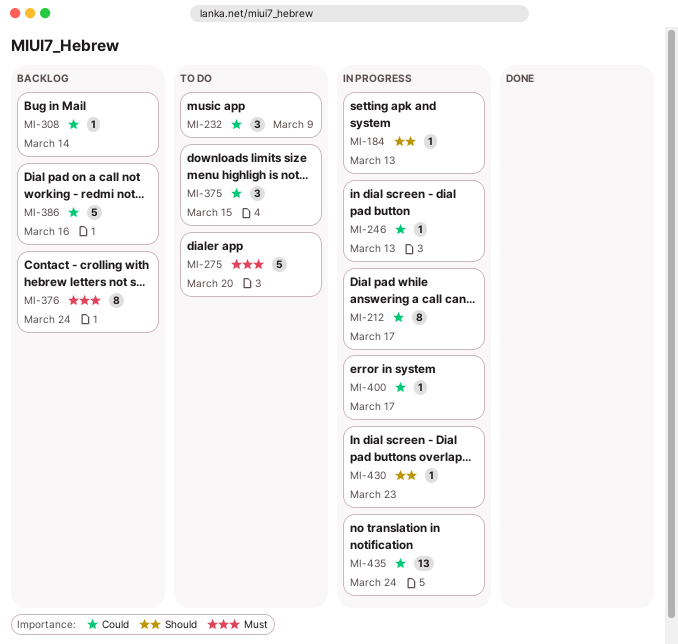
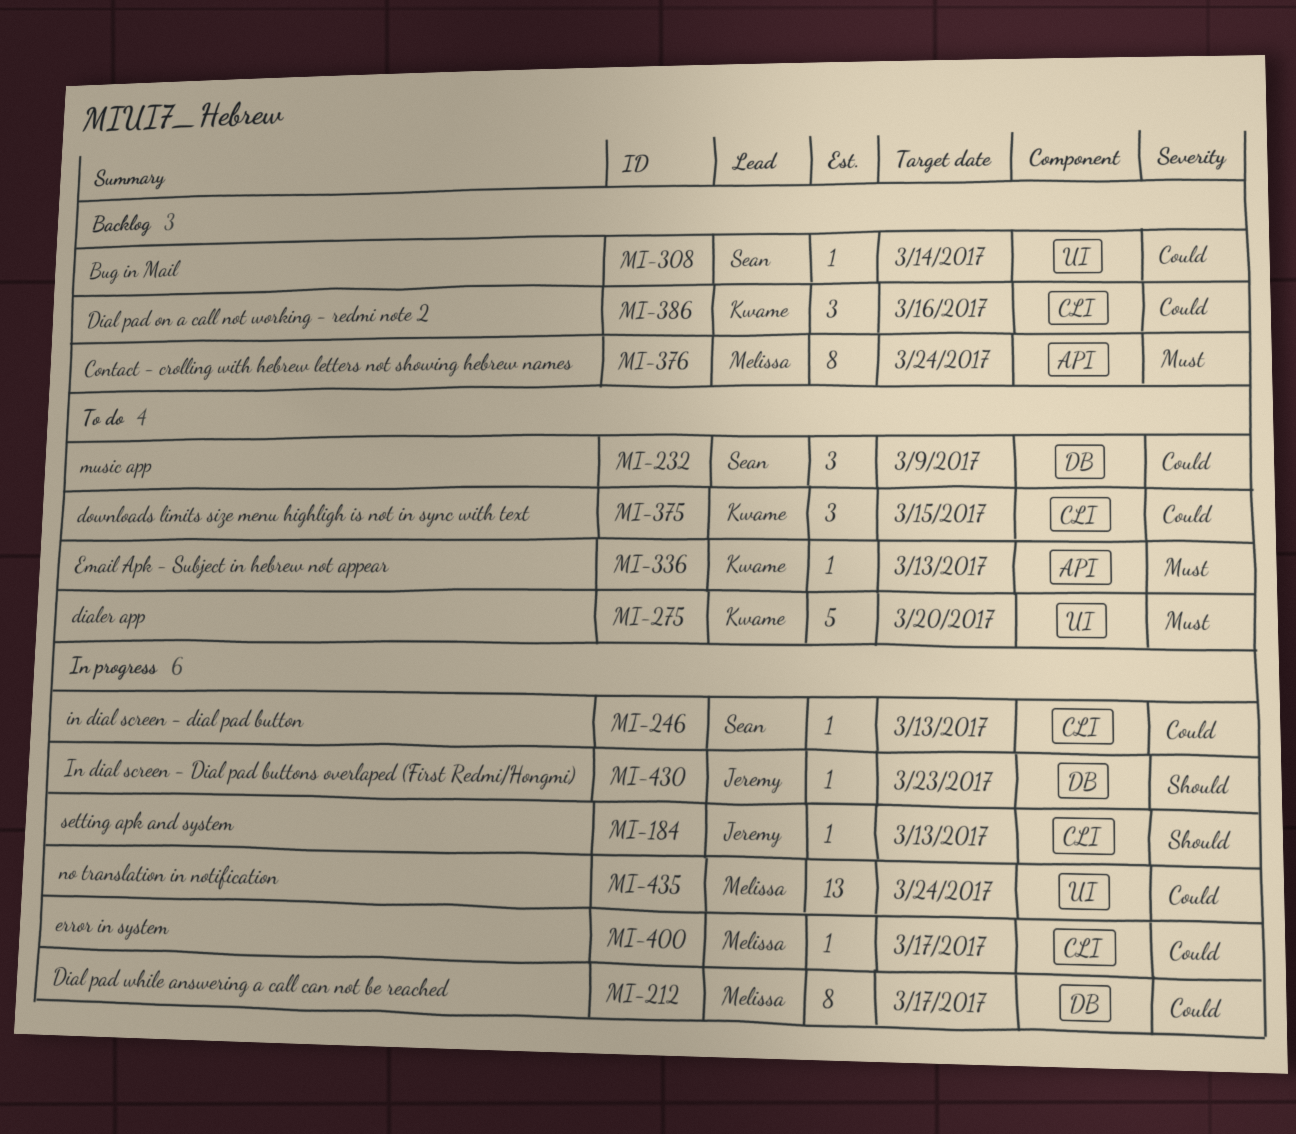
MI-336: none -> present
MI-386, estimate: 5 -> 3

